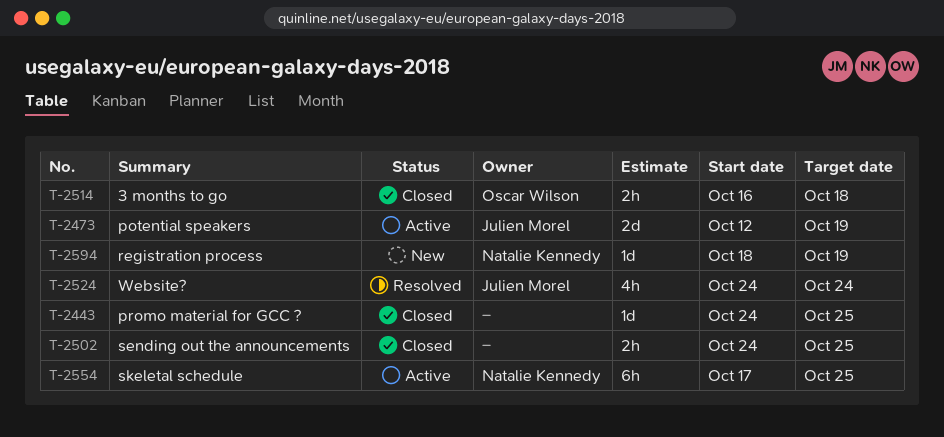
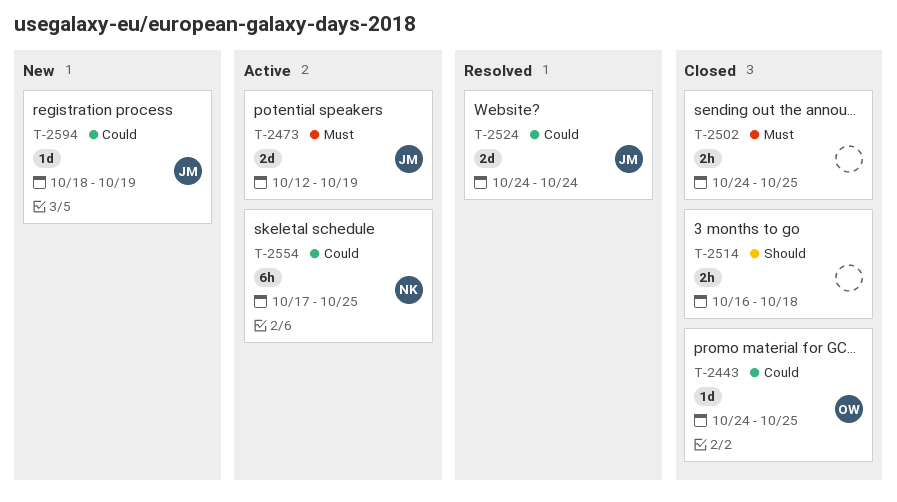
T-2443, owner: none -> Oscar Wilson
T-2514, owner: Oscar Wilson -> none
T-2524, estimate: 4h -> 2d
T-2594, owner: Natalie Kennedy -> Julien Morel

